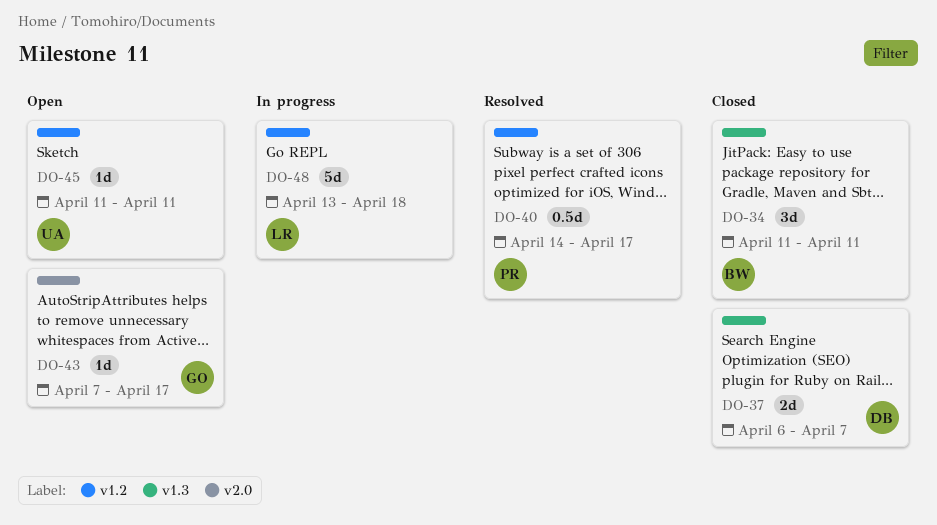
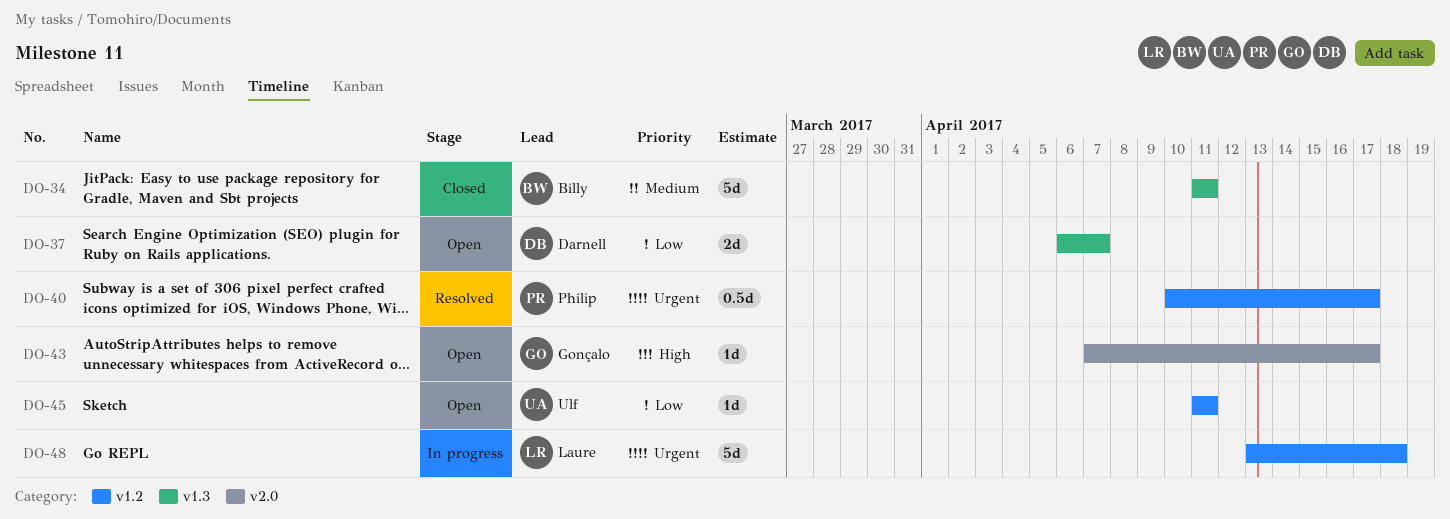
DO-34, estimate: 3d -> 5d
DO-37, status: Closed -> Open
DO-40, start: Apr 14 -> Apr 10

